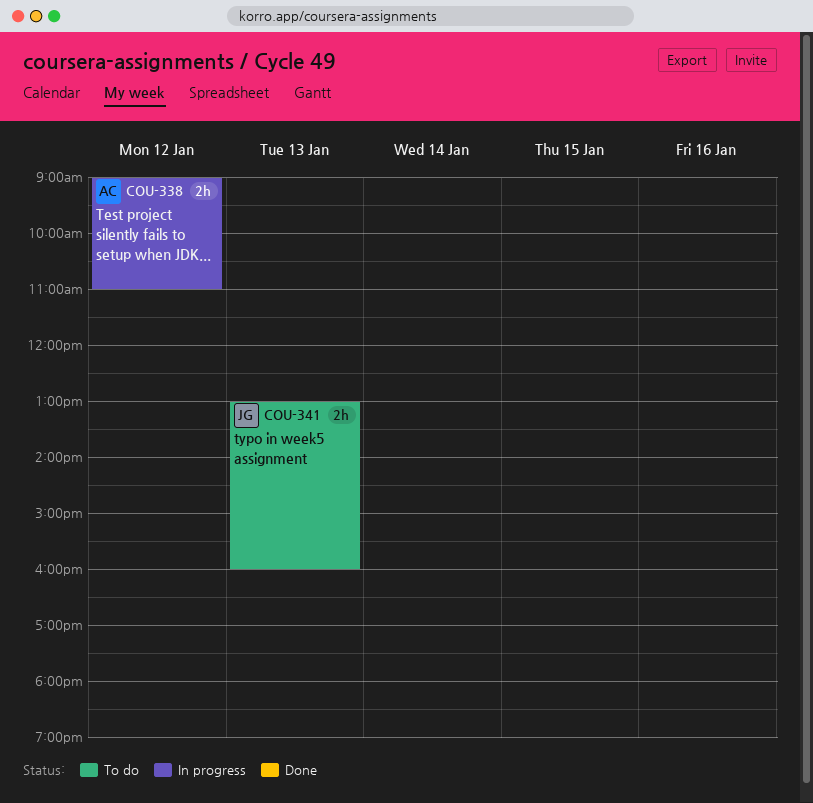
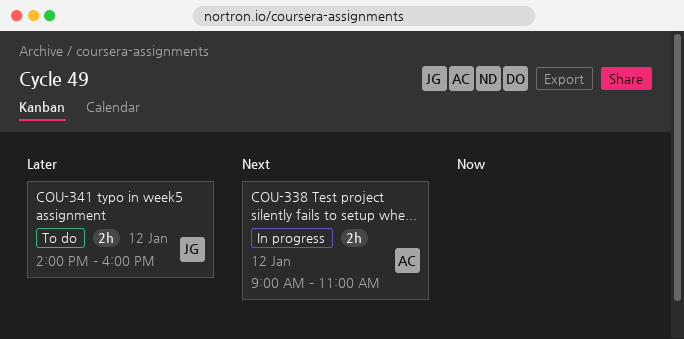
COU-341, day: Jan 13 -> Jan 12
COU-341, begins: 13:00 -> 14:00

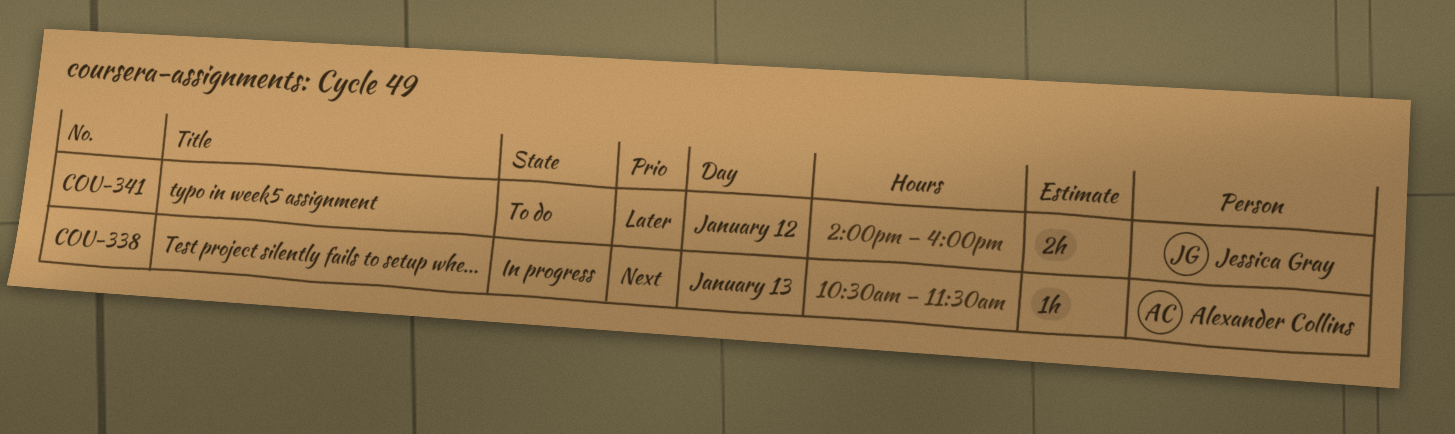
COU-338, estimate: 2h -> 1h
COU-338, day: Jan 12 -> Jan 13
COU-338, begins: 09:00 -> 10:30
COU-338, ends: 11:00 -> 11:30

